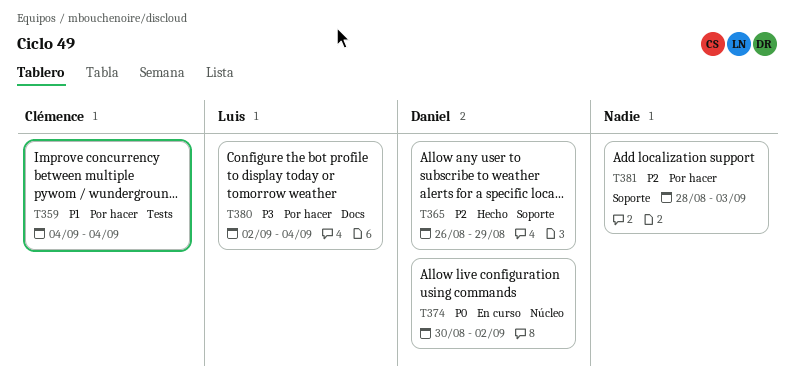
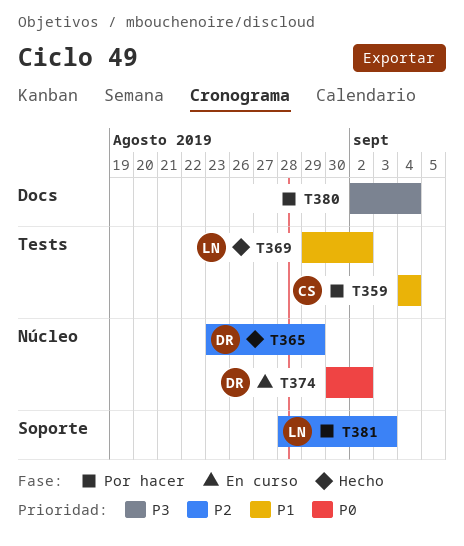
T365, label: Soporte -> Núcleo
T365, start: Aug 26 -> Aug 23
T369: none -> present
T380, owner: Luis -> none
T381, owner: none -> Luis

